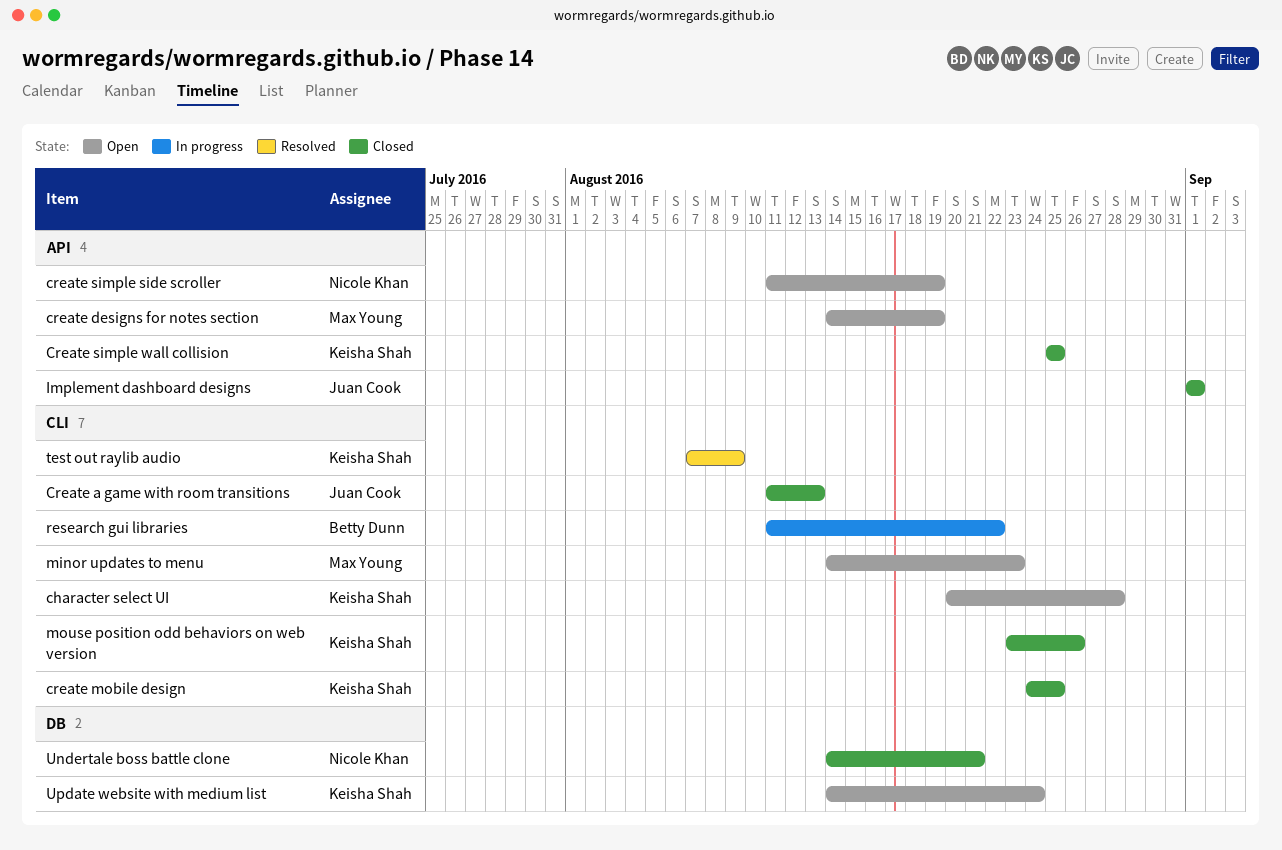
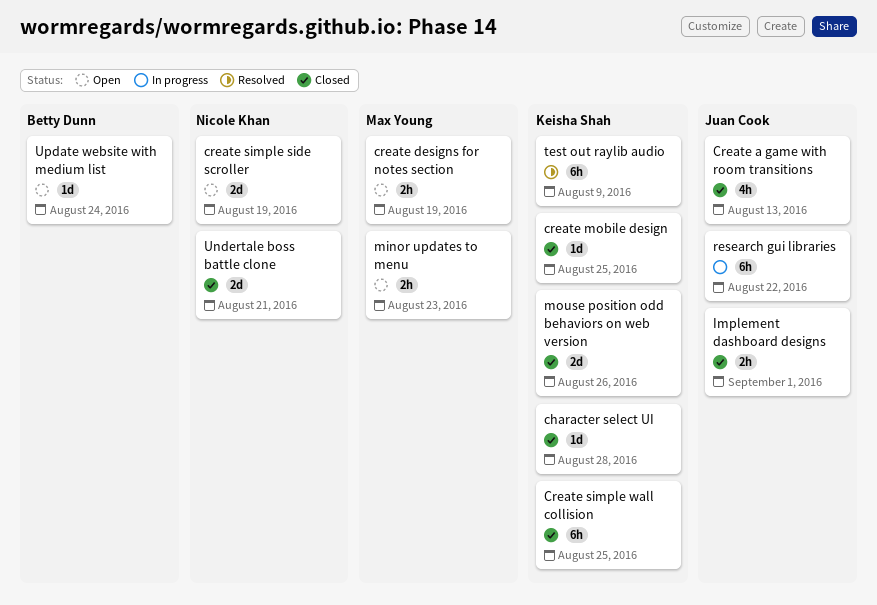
character select UI, status: Open -> Closed
research gui libraries, owner: Betty Dunn -> Juan Cook
Update website with medium list, owner: Keisha Shah -> Betty Dunn

